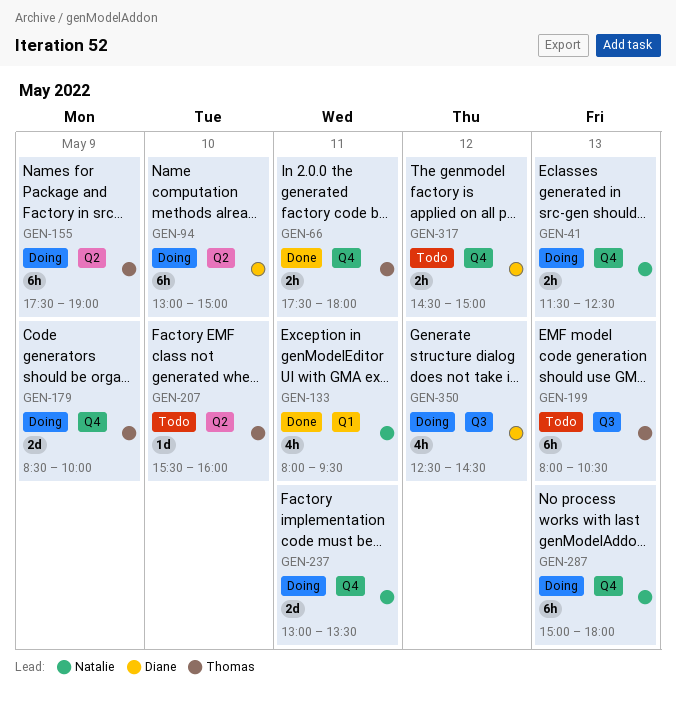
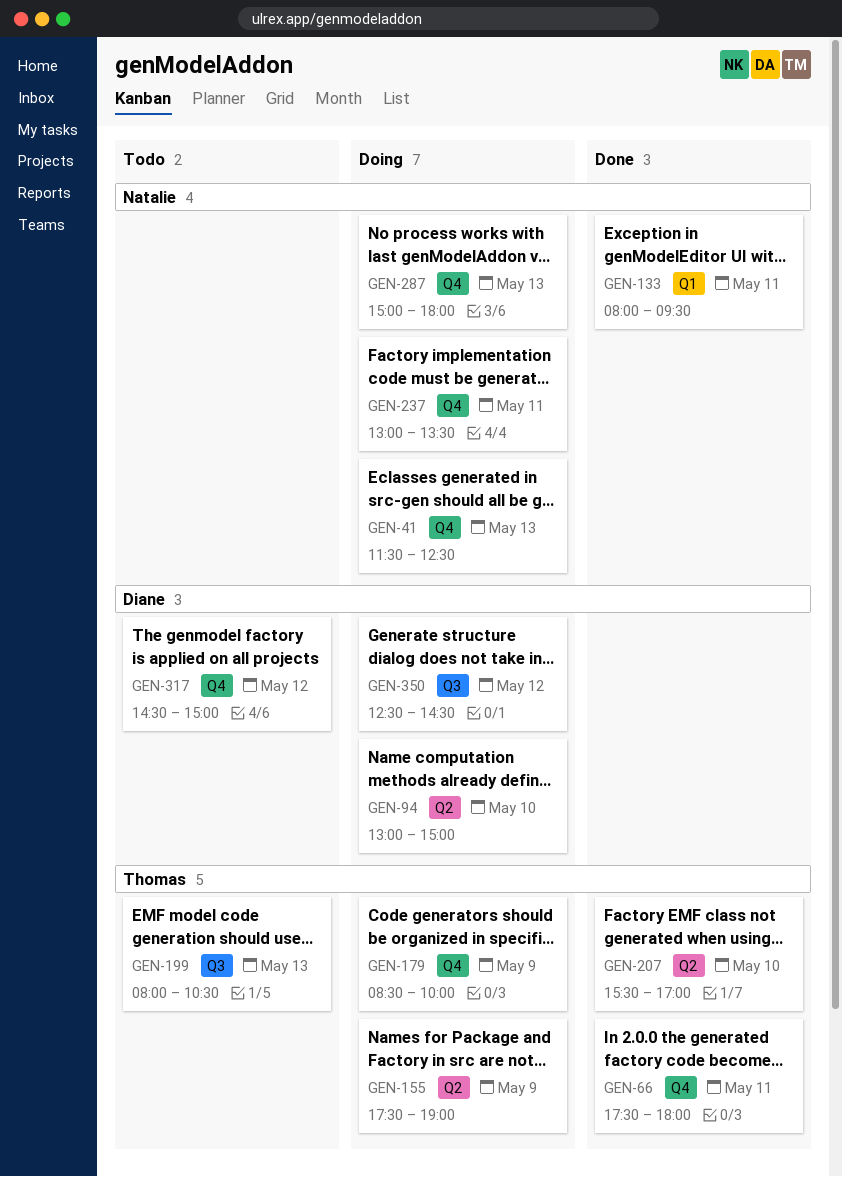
GEN-207, status: Todo -> Done
GEN-207, ends: 16:00 -> 17:00

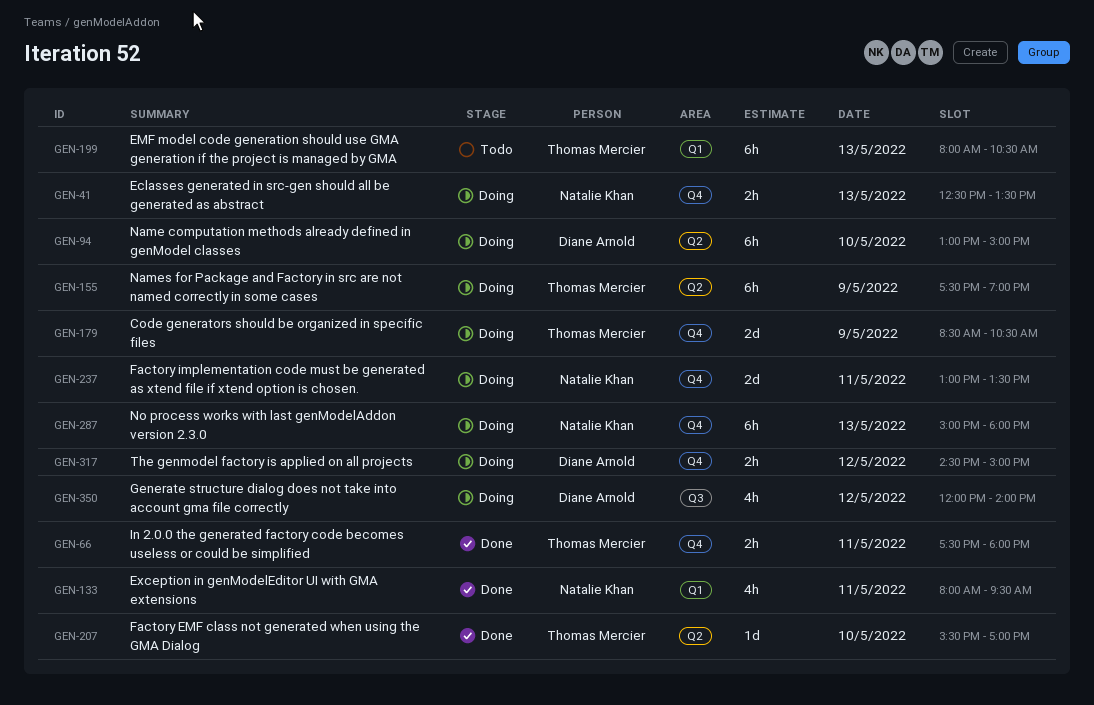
GEN-41, begins: 11:30 -> 12:30
GEN-41, ends: 12:30 -> 13:30
GEN-179, ends: 10:00 -> 10:30
GEN-199, label: Q3 -> Q1
GEN-317, status: Todo -> Doing
GEN-350, begins: 12:30 -> 12:00
GEN-350, ends: 14:30 -> 14:00

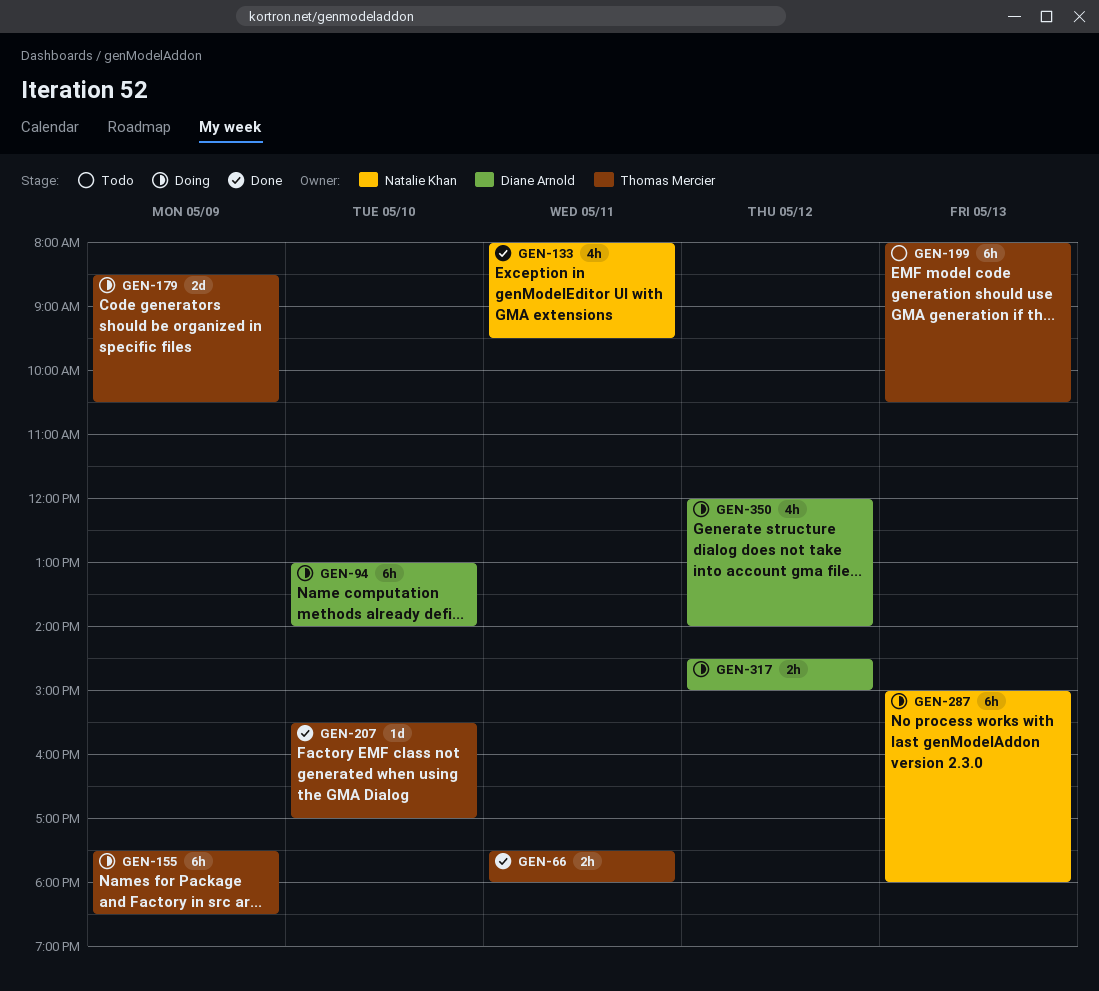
GEN-41: present -> none
GEN-94, ends: 15:00 -> 14:00
GEN-155, ends: 19:00 -> 18:30
GEN-237: present -> none

